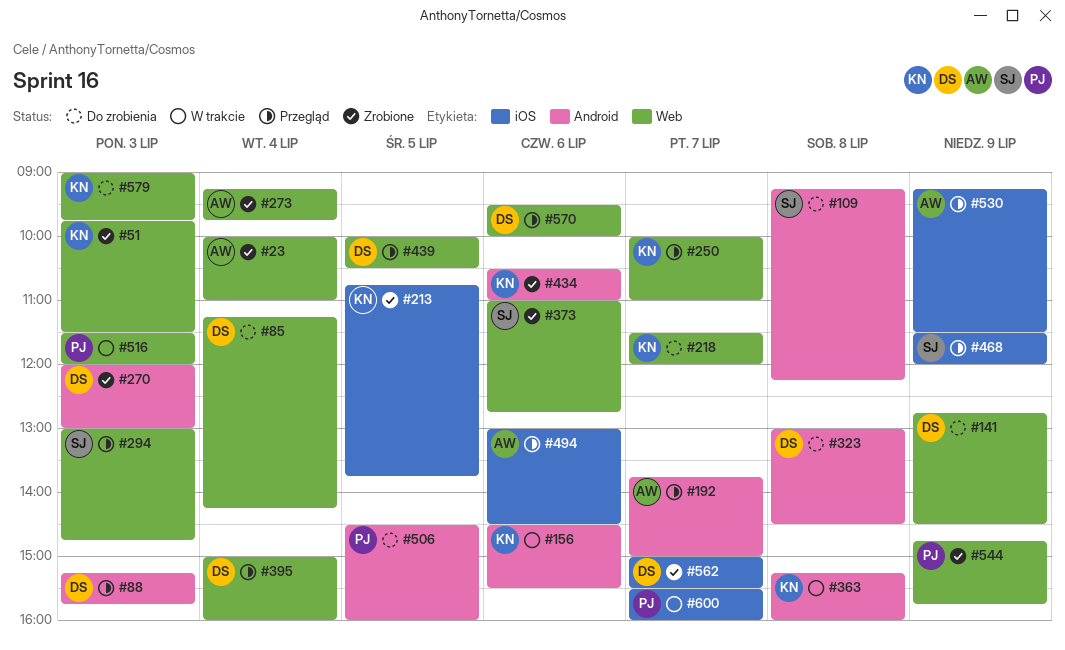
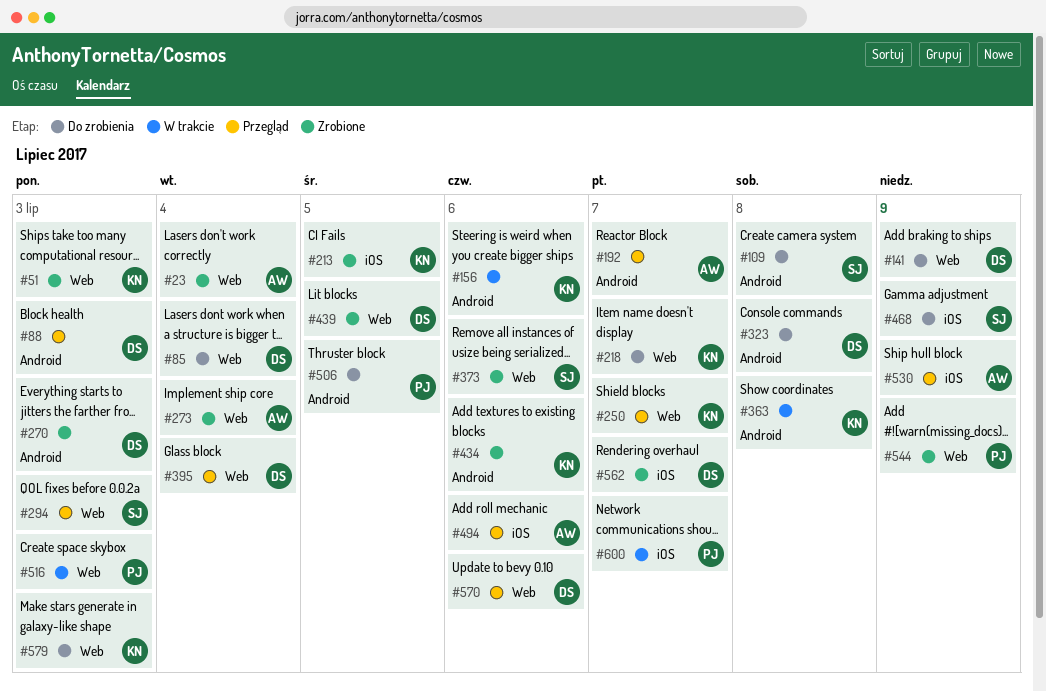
#439, status: Przegląd -> Zrobione
#468, status: Przegląd -> Do zrobienia

